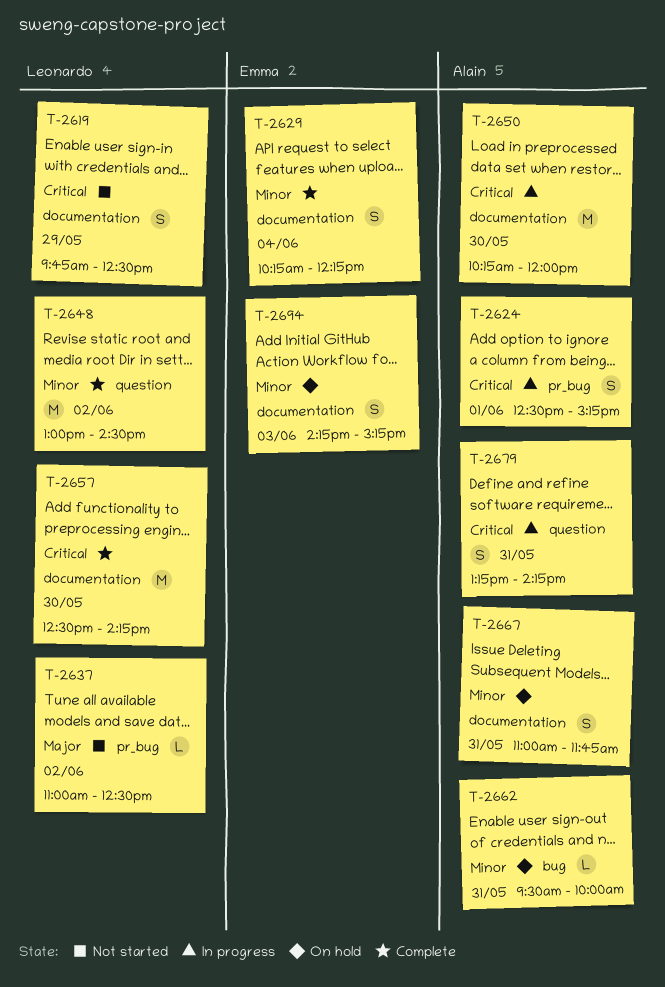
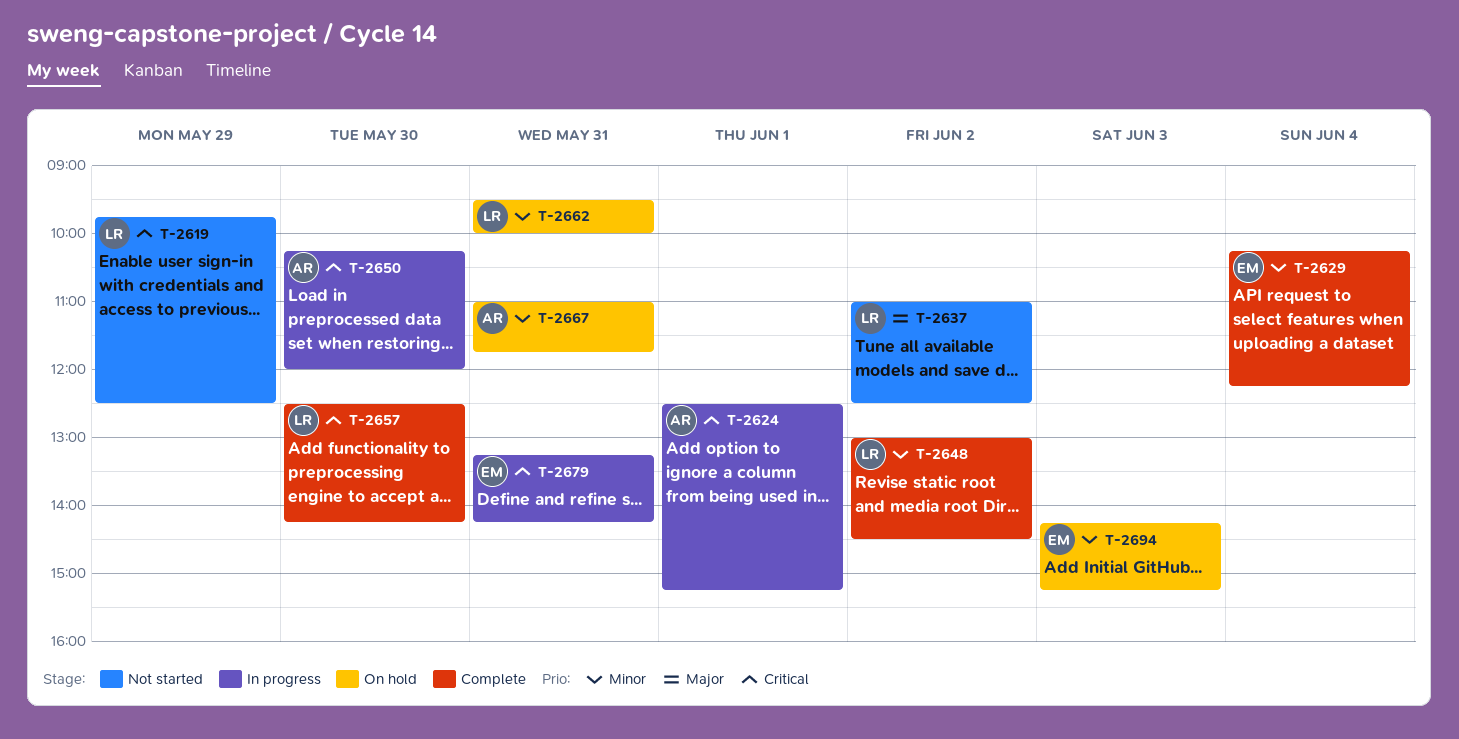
T-2662, owner: Alain -> Leonardo
T-2679, owner: Alain -> Emma

